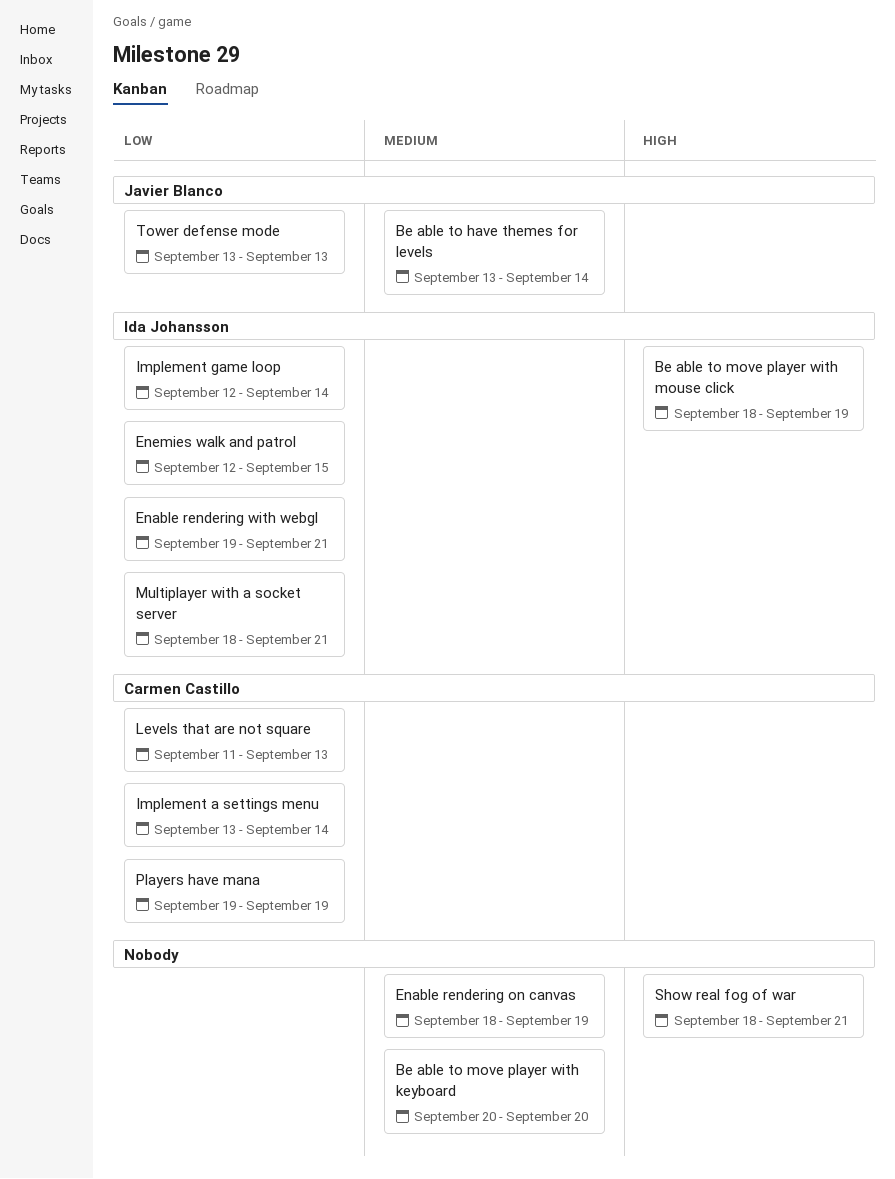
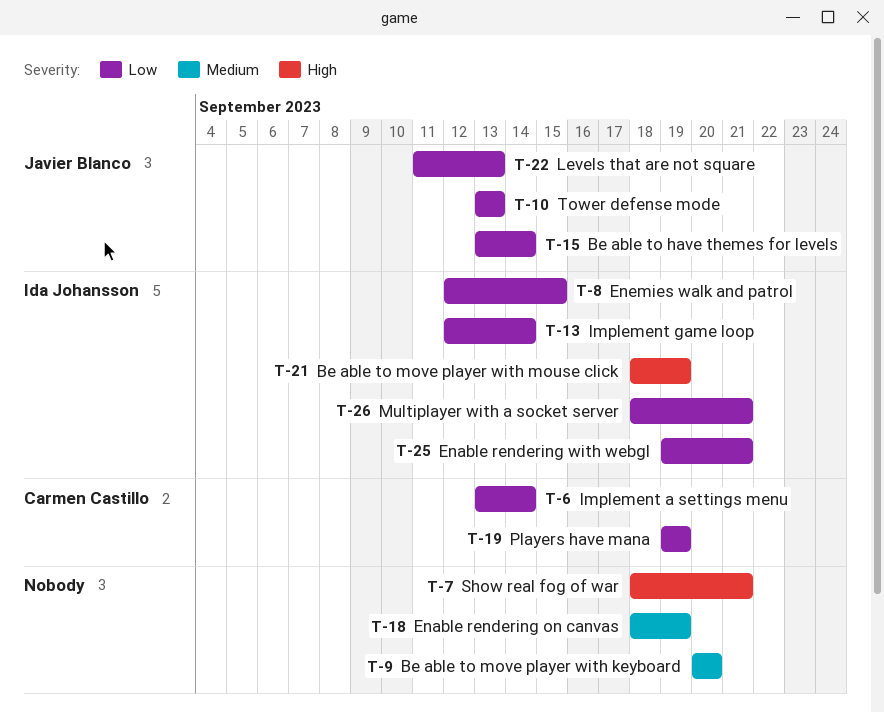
Be able to have themes for levels, priority: Medium -> Low
Levels that are not square, owner: Carmen Castillo -> Javier Blanco

